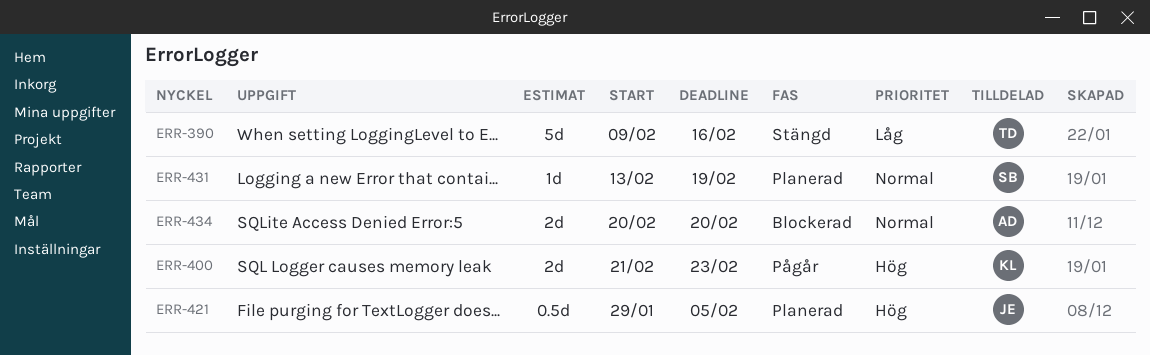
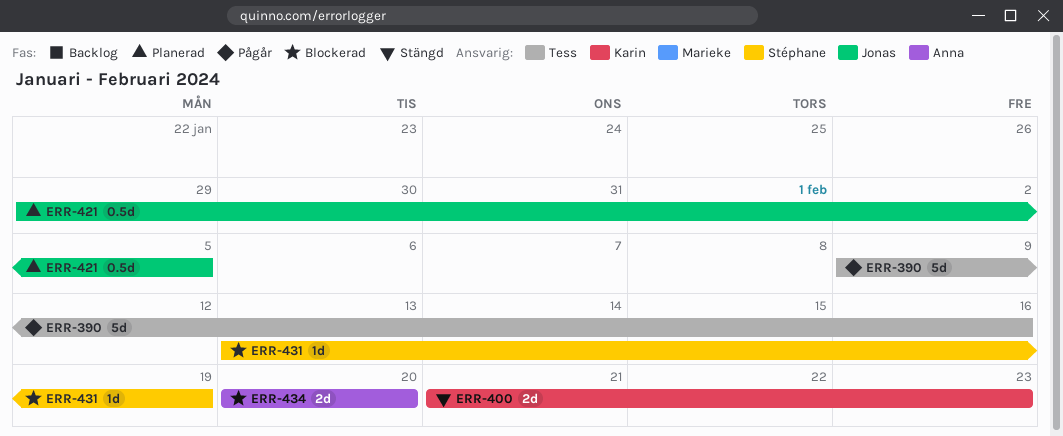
ERR-390, status: Stängd -> Pågår
ERR-400, status: Pågår -> Stängd
ERR-431, status: Planerad -> Blockerad

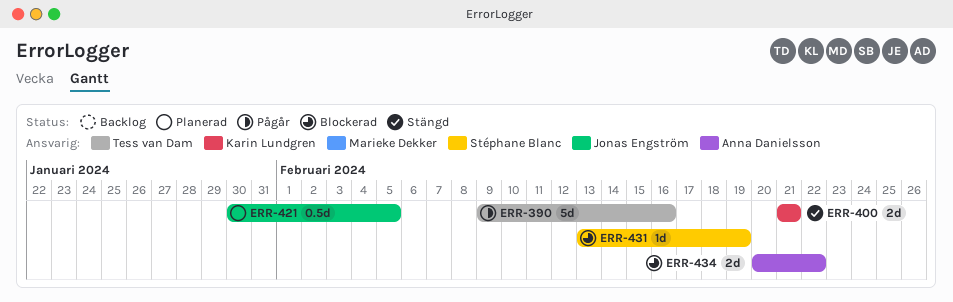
ERR-400, due: Feb 23 -> Feb 21
ERR-421, start: Jan 29 -> Jan 30
ERR-434, due: Feb 20 -> Feb 22

